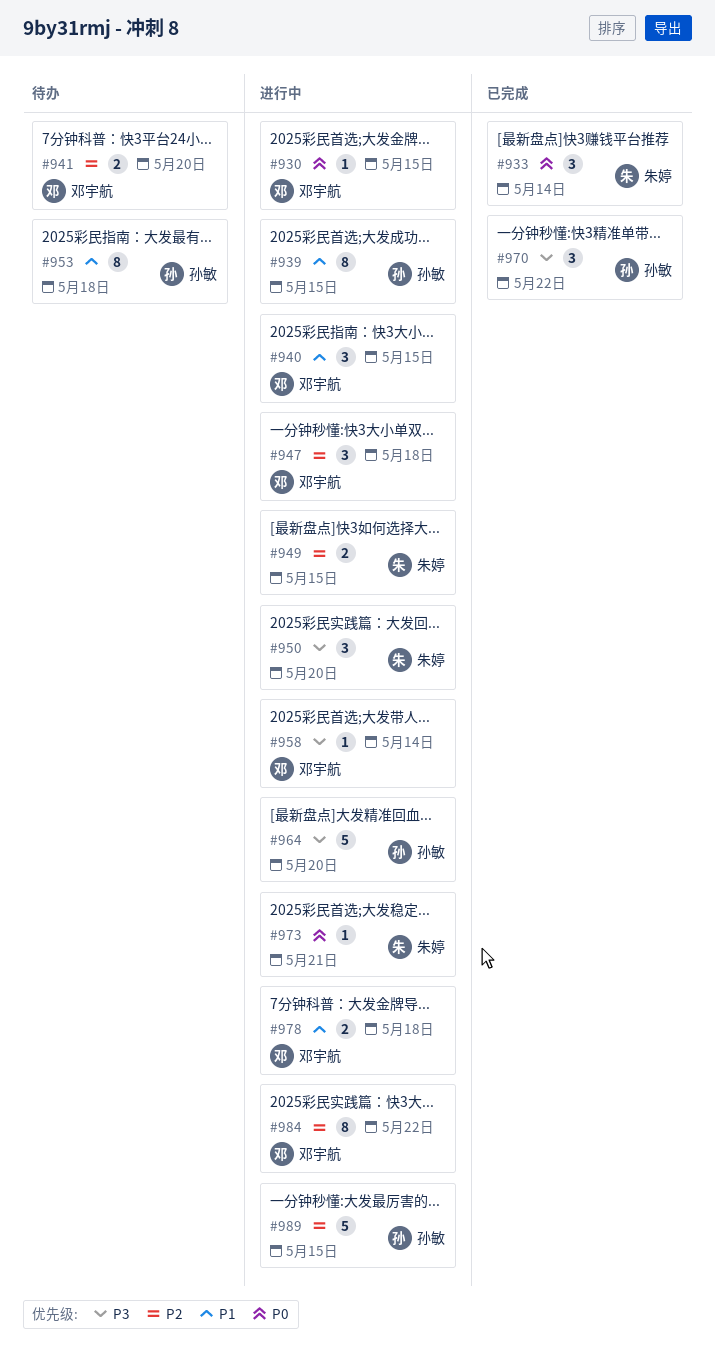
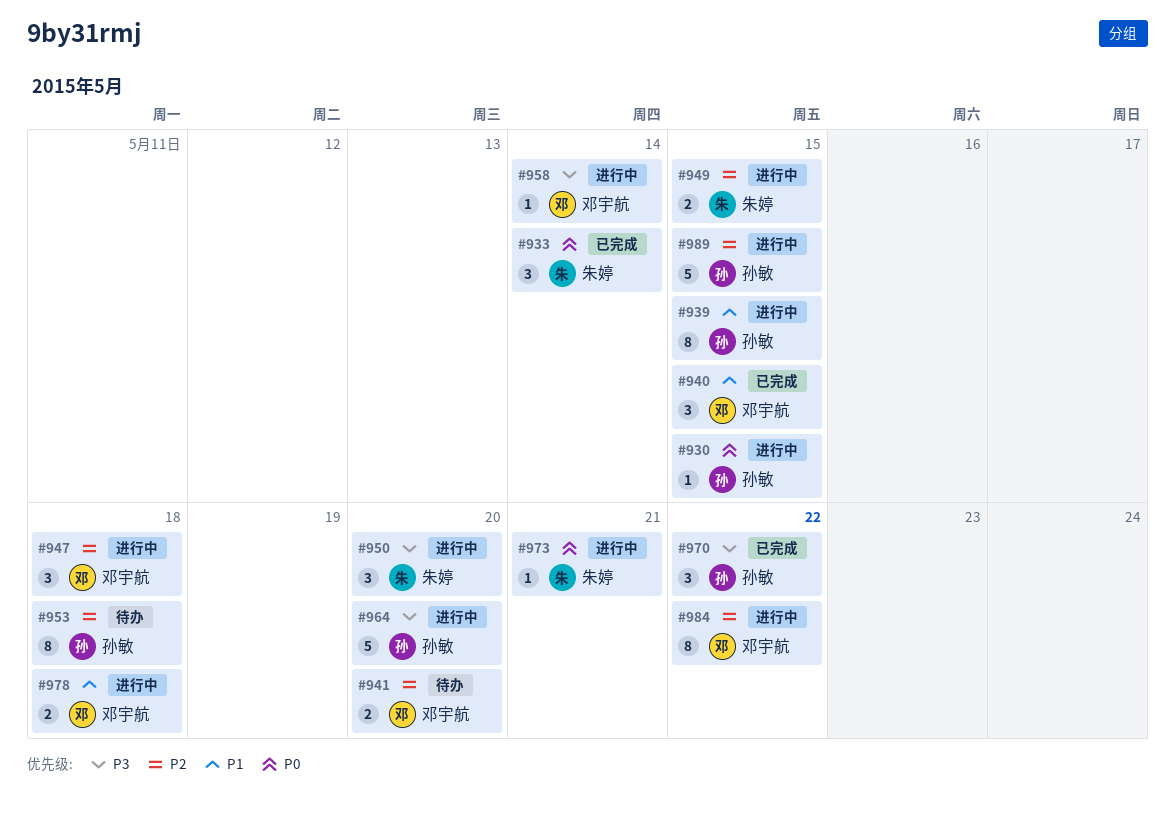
#930, owner: 邓宇航 -> 孙敏
#940, status: 进行中 -> 已完成
#953, priority: P1 -> P2

